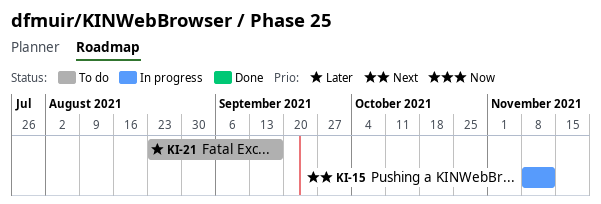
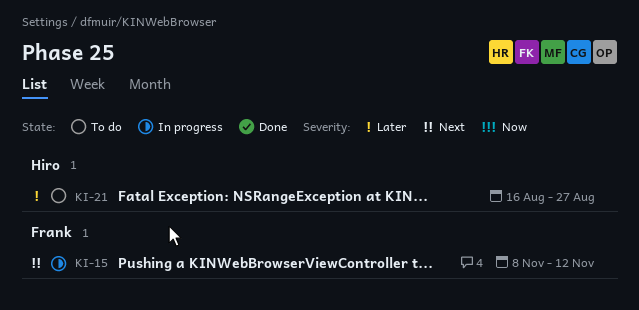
KI-21, start: Aug 23 -> Aug 16
KI-21, due: Sep 17 -> Aug 27

